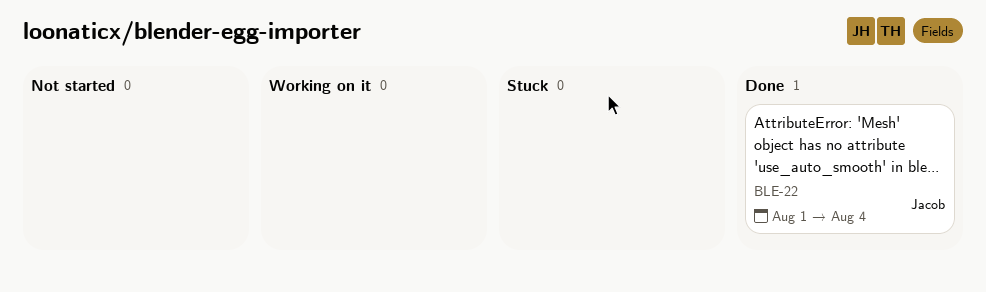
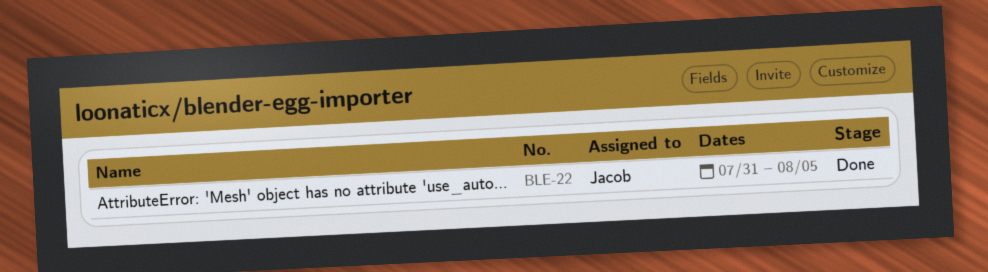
BLE-22, start: Aug 1 -> Jul 31
BLE-22, due: Aug 4 -> Aug 5

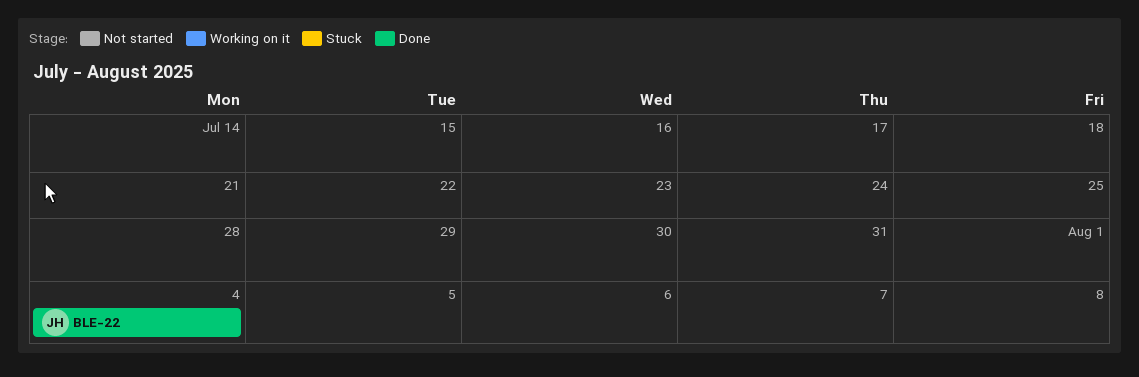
BLE-22, start: Jul 31 -> Aug 4
BLE-22, due: Aug 5 -> Aug 4

